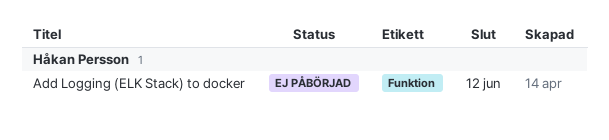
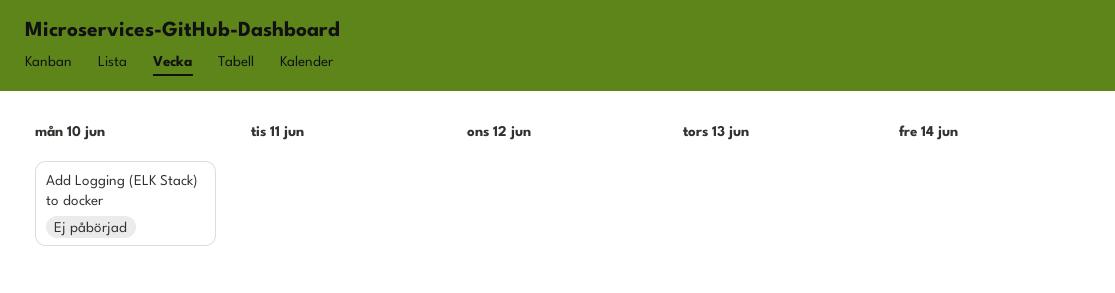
Add Logging (ELK Stack) to docker, due: Jun 12 -> Jun 10

